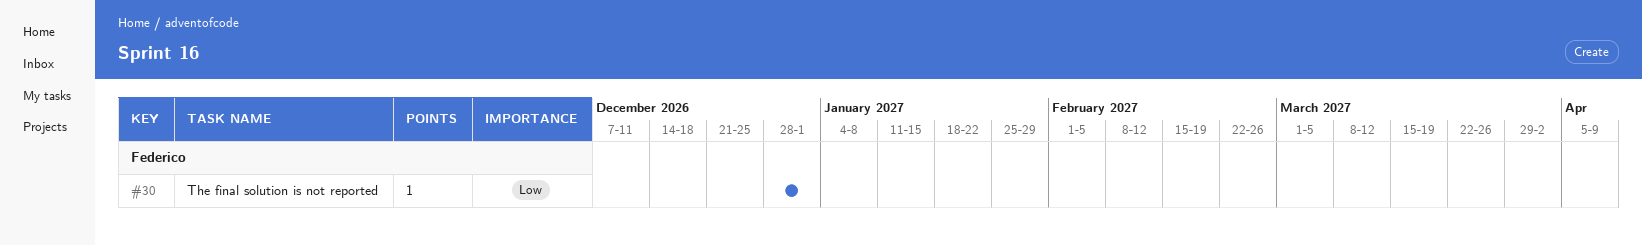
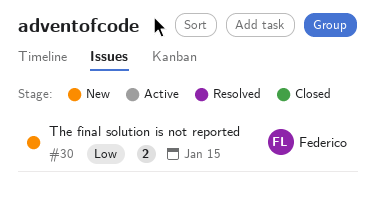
#30, estimate: 1 -> 2
#30, due: Jan 1 -> Jan 15

